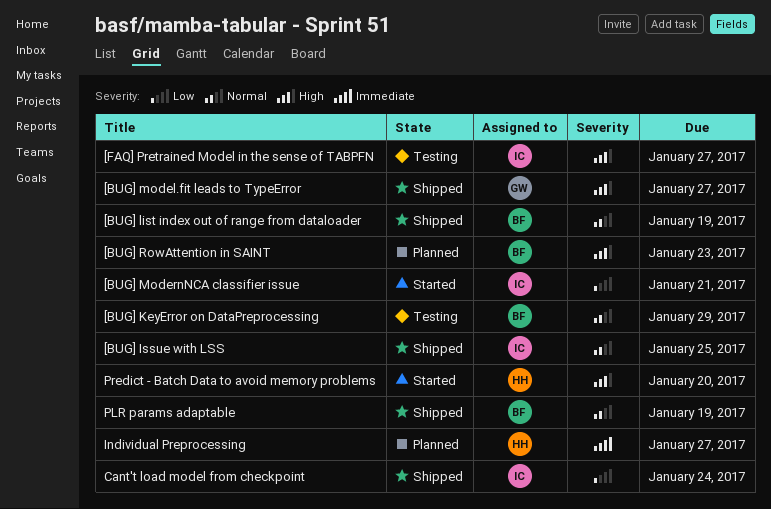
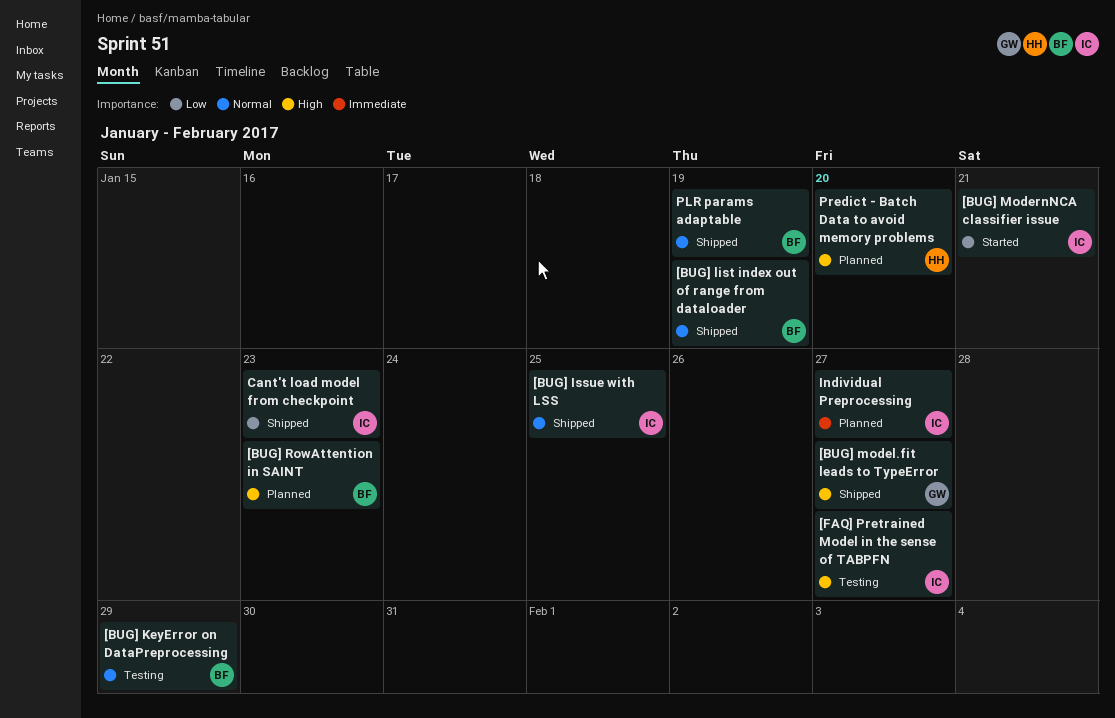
Cant't load model from checkpoint, due: Jan 24 -> Jan 23
Individual Preprocessing, owner: HH -> IC
Predict - Batch Data to avoid memory problems, status: Started -> Planned

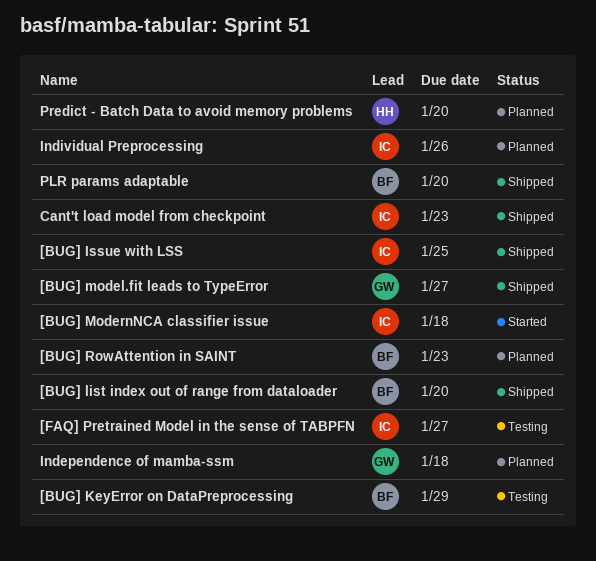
[BUG] list index out of range from dataloader, due: Jan 19 -> Jan 20
[BUG] ModernNCA classifier issue, due: Jan 21 -> Jan 18
Independence of mamba-ssm: none -> present
Individual Preprocessing, due: Jan 27 -> Jan 26
PLR params adaptable, due: Jan 19 -> Jan 20

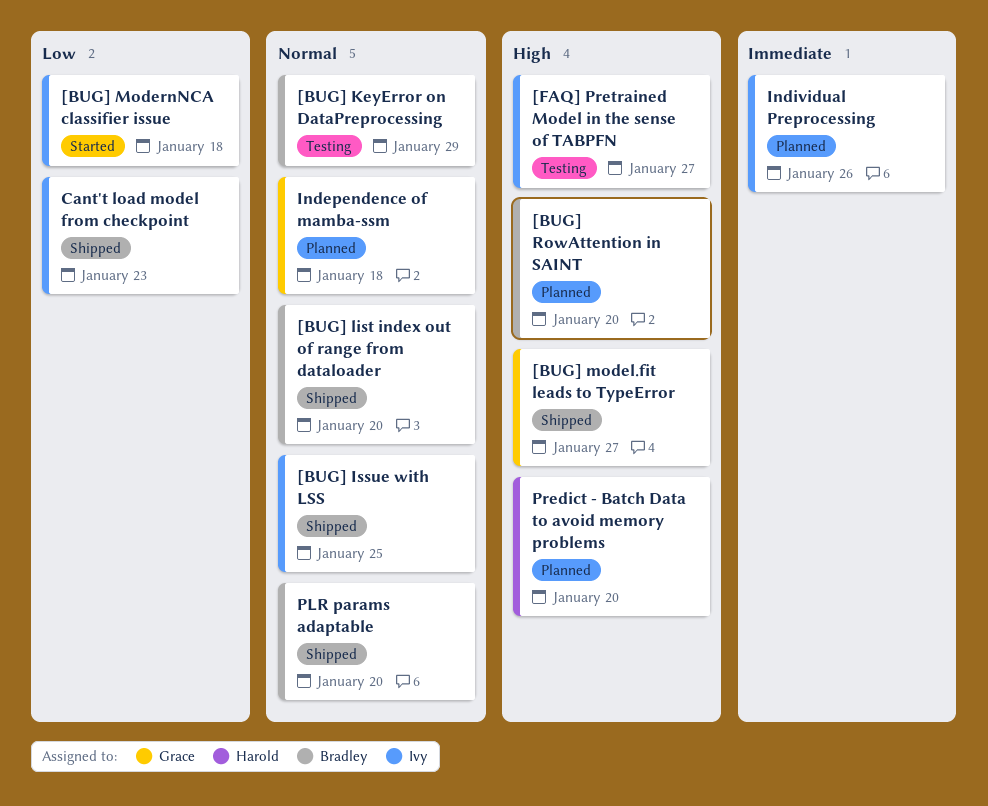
[BUG] RowAttention in SAINT, due: Jan 23 -> Jan 20

